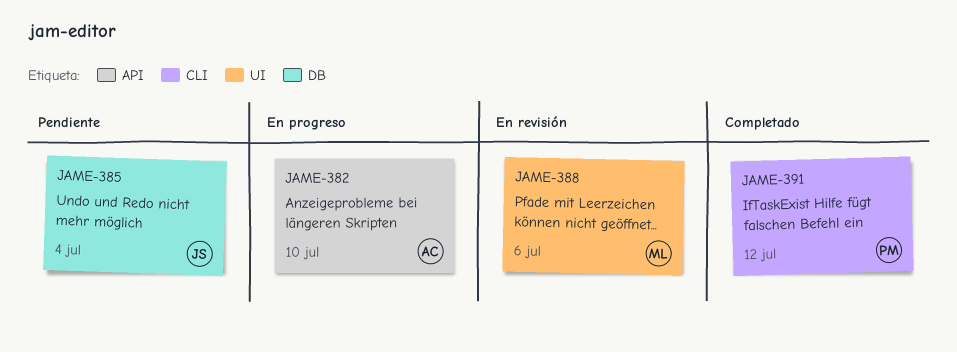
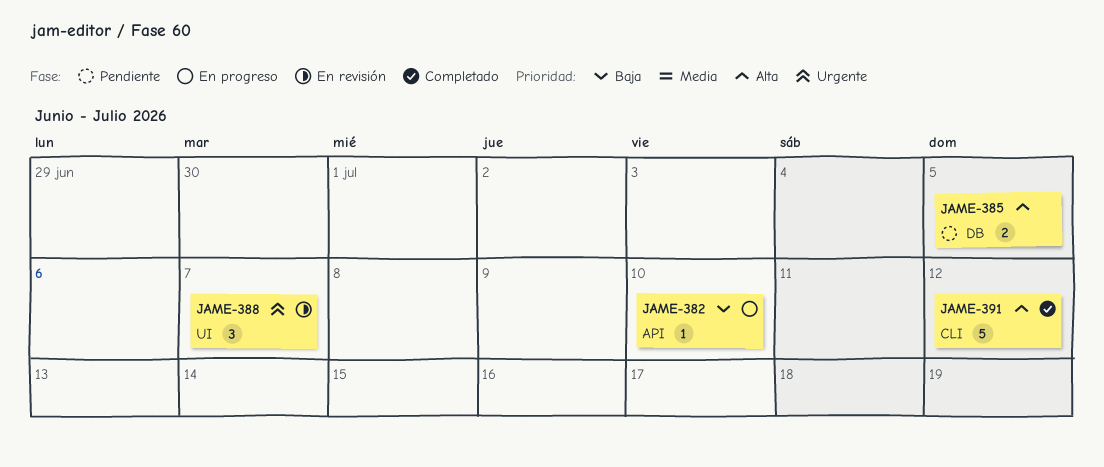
JAME-385, due: Jul 4 -> Jul 5
JAME-388, due: Jul 6 -> Jul 7

